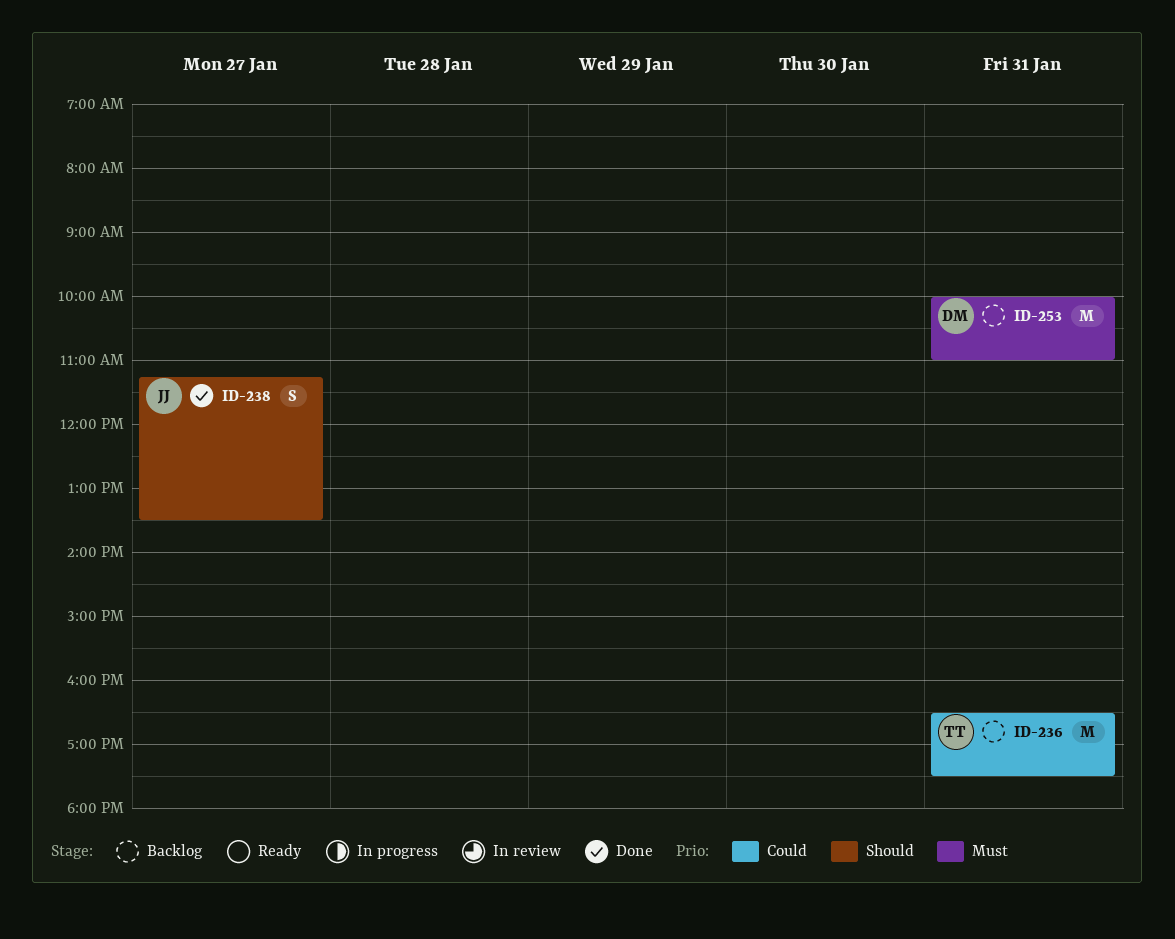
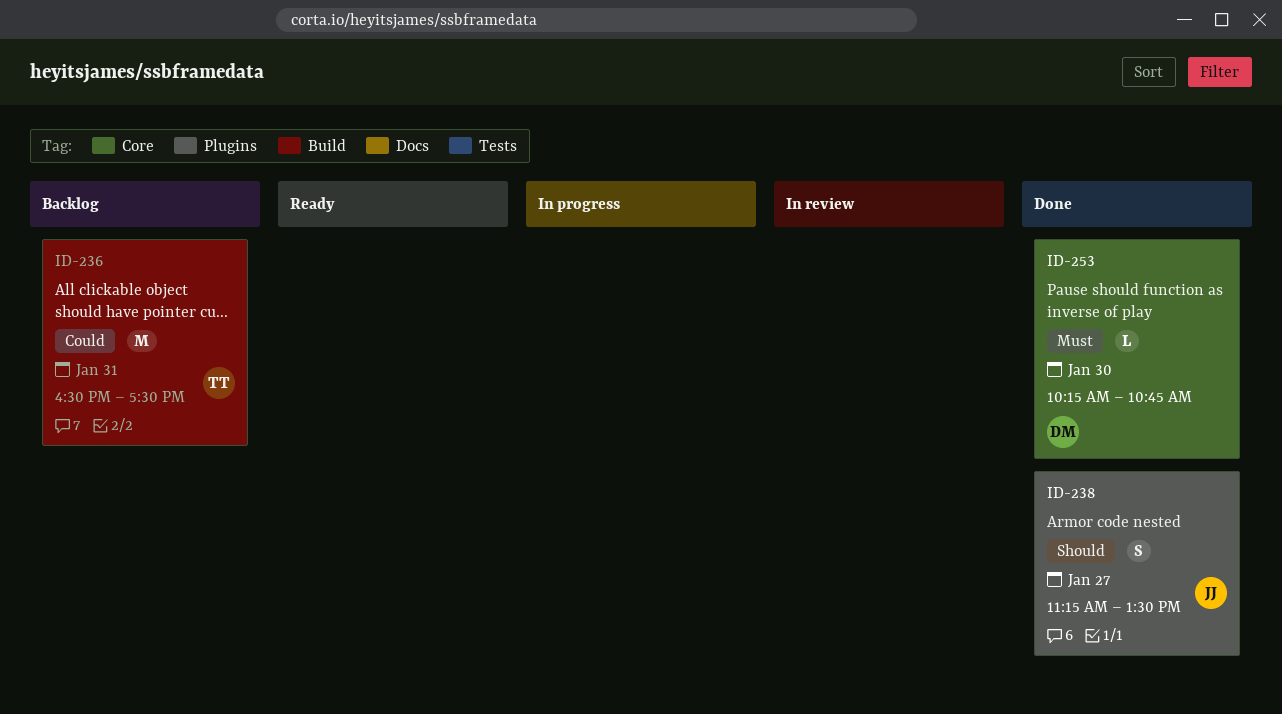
ID-253, status: Backlog -> Done
ID-253, estimate: M -> L
ID-253, day: Jan 31 -> Jan 30
ID-253, begins: 10:00 -> 10:15
ID-253, ends: 11:00 -> 10:45

